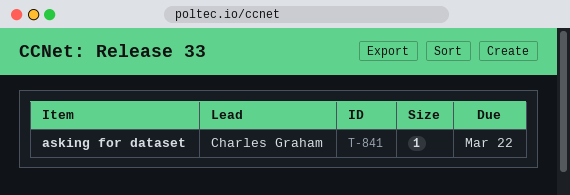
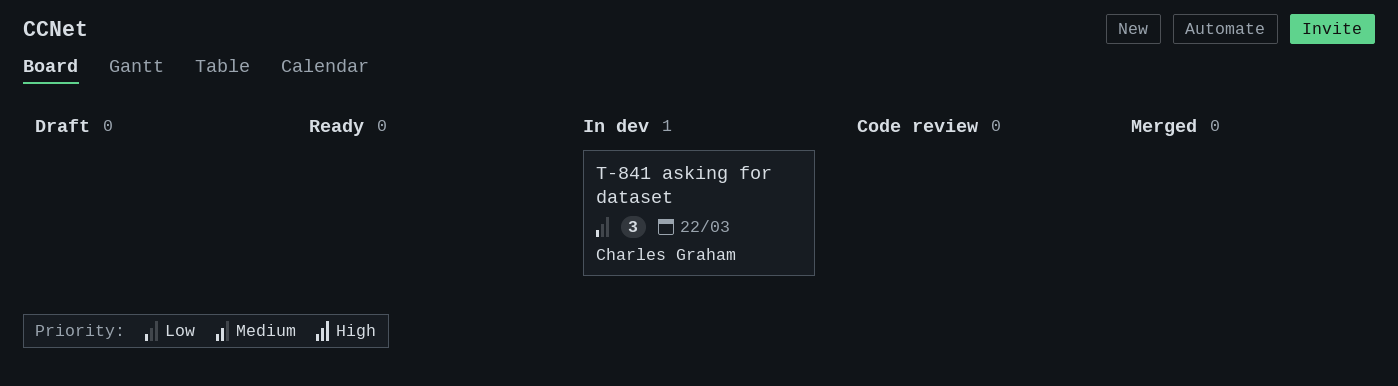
T-841, estimate: 1 -> 3

